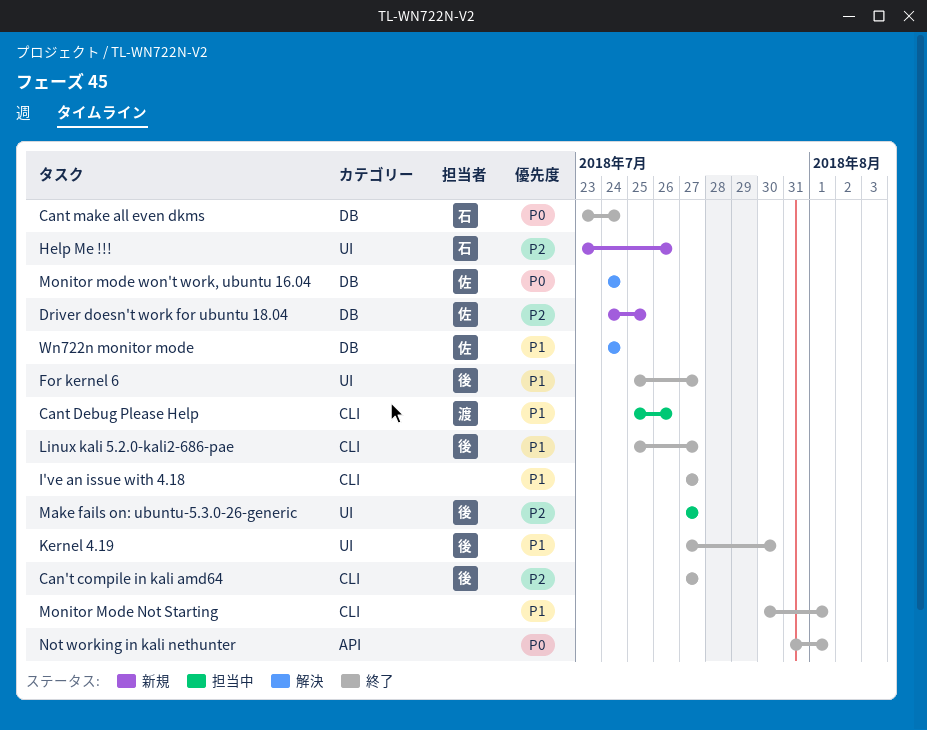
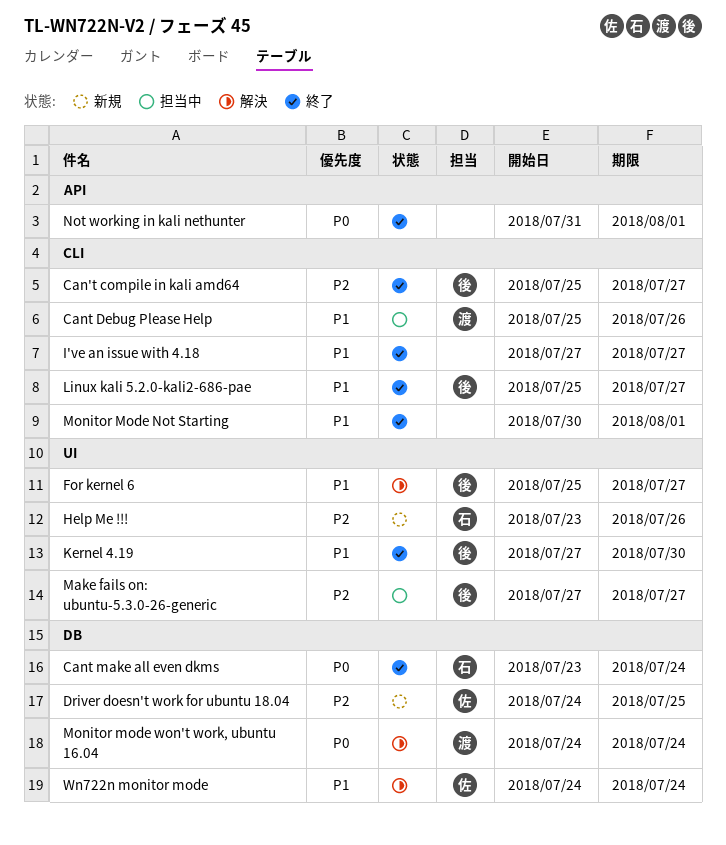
Can't compile in kali amd64, start: Jul 27 -> Jul 25
For kernel 6, status: 終了 -> 解決
Monitor mode won't work, ubuntu 16.04, owner: 佐 -> 渡

